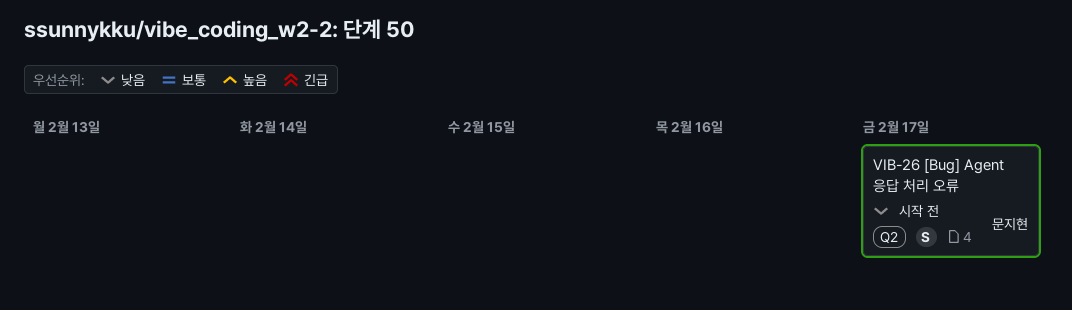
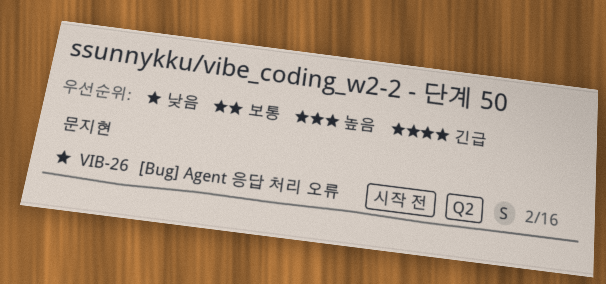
VIB-26, due: Feb 17 -> Feb 16

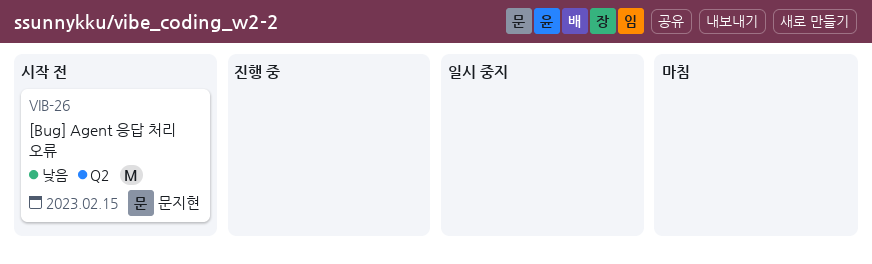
VIB-26, estimate: S -> M
VIB-26, due: Feb 16 -> Feb 15

